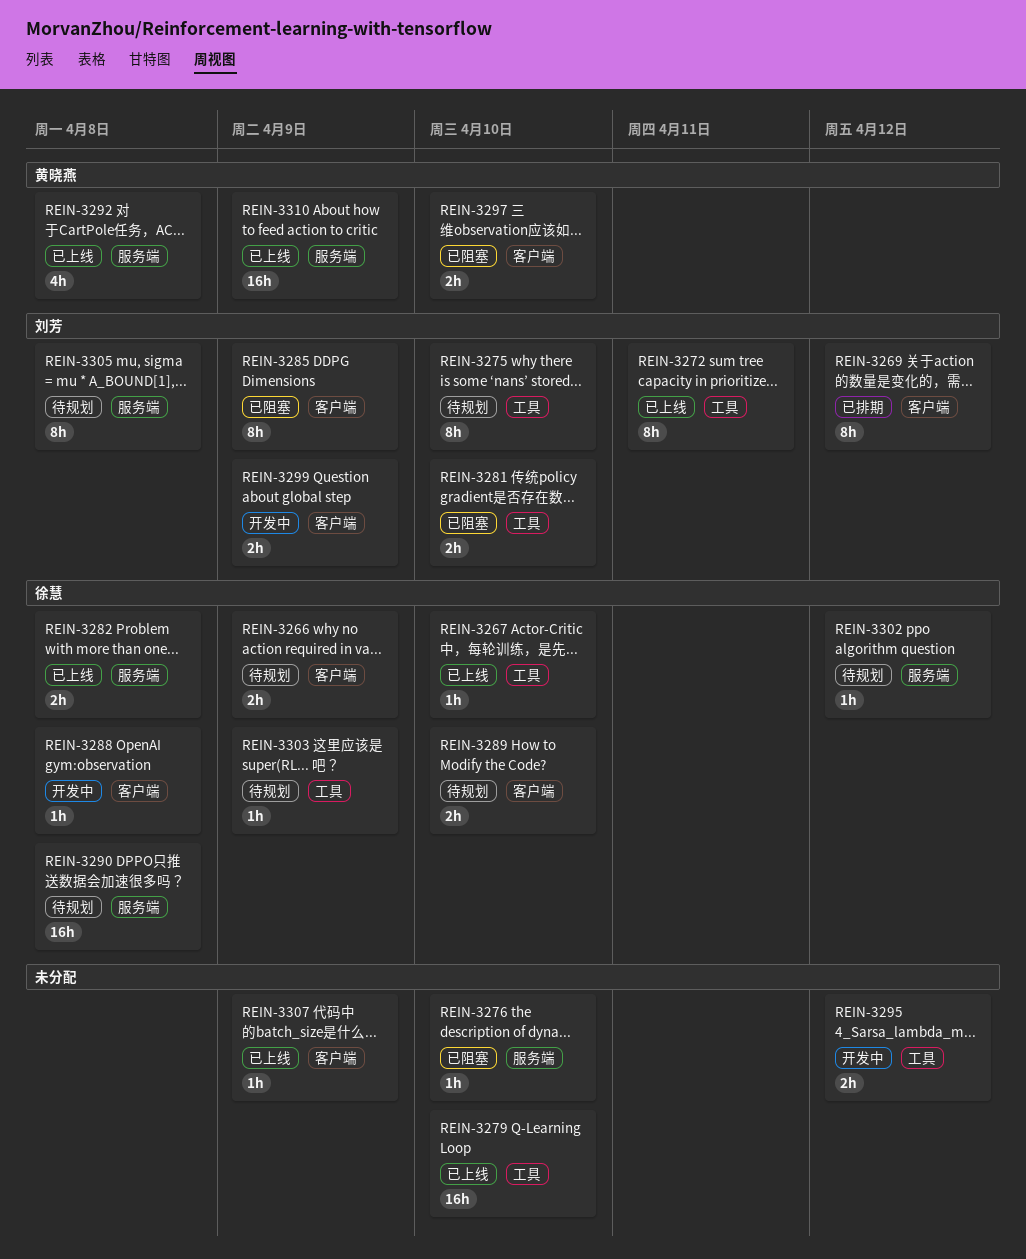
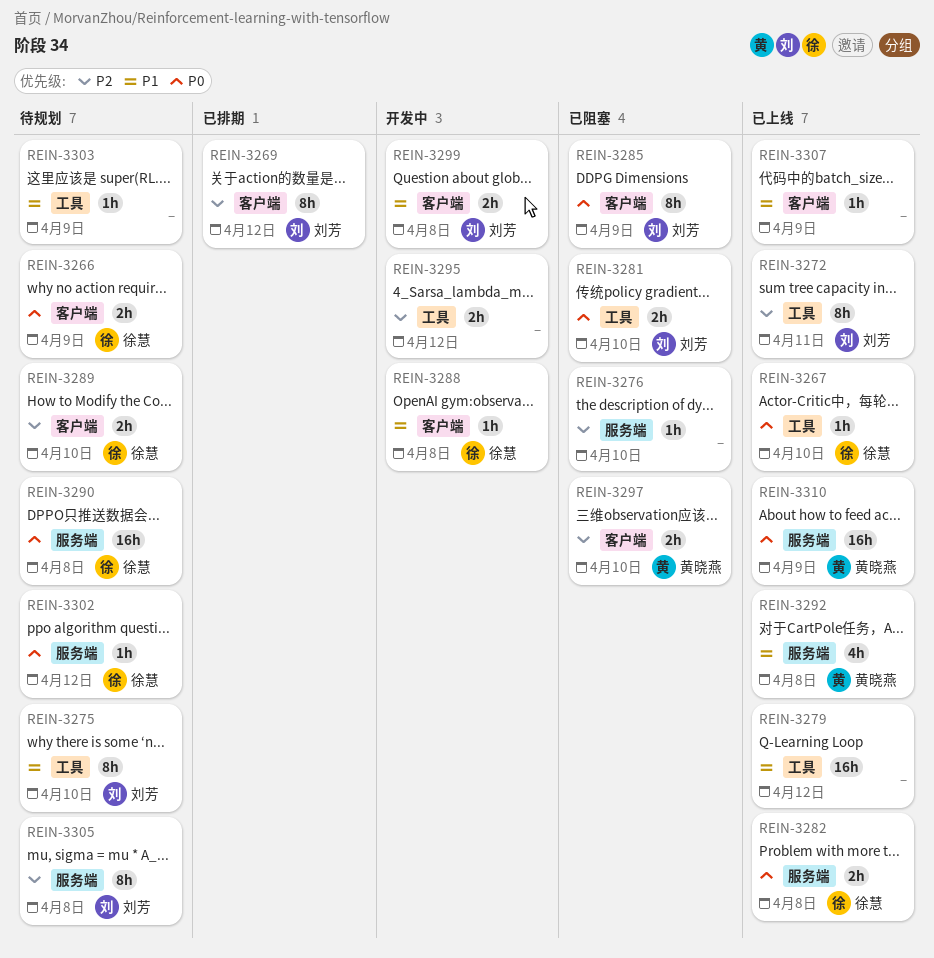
REIN-3279, due: Apr 10 -> Apr 12
REIN-3299, due: Apr 9 -> Apr 8
REIN-3303, owner: 徐慧 -> none

